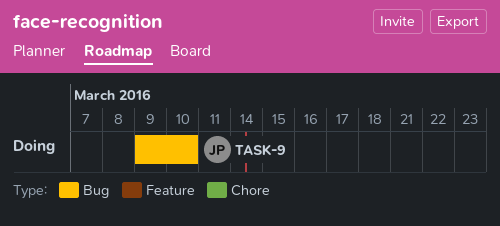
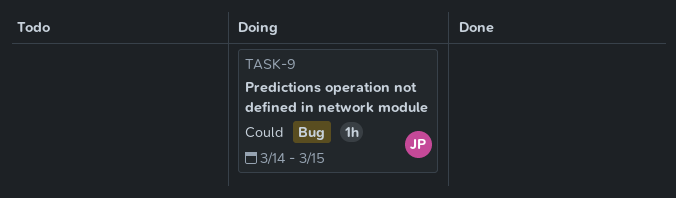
TASK-9, start: Mar 9 -> Mar 14
TASK-9, due: Mar 10 -> Mar 15

